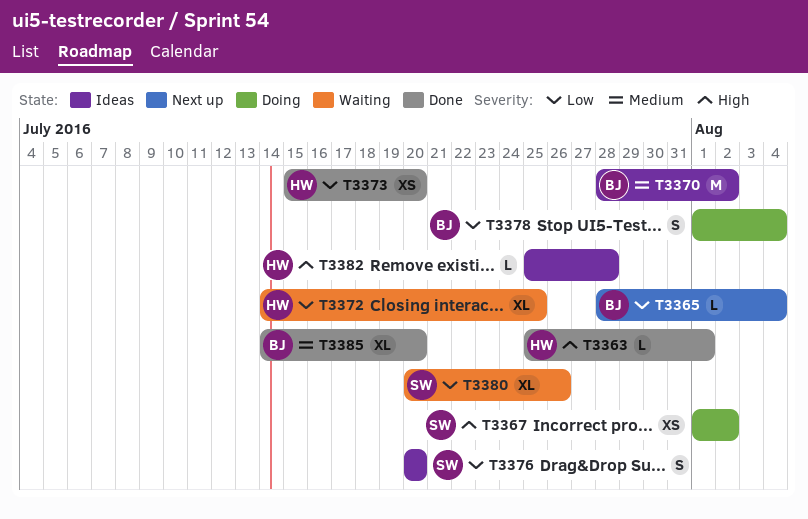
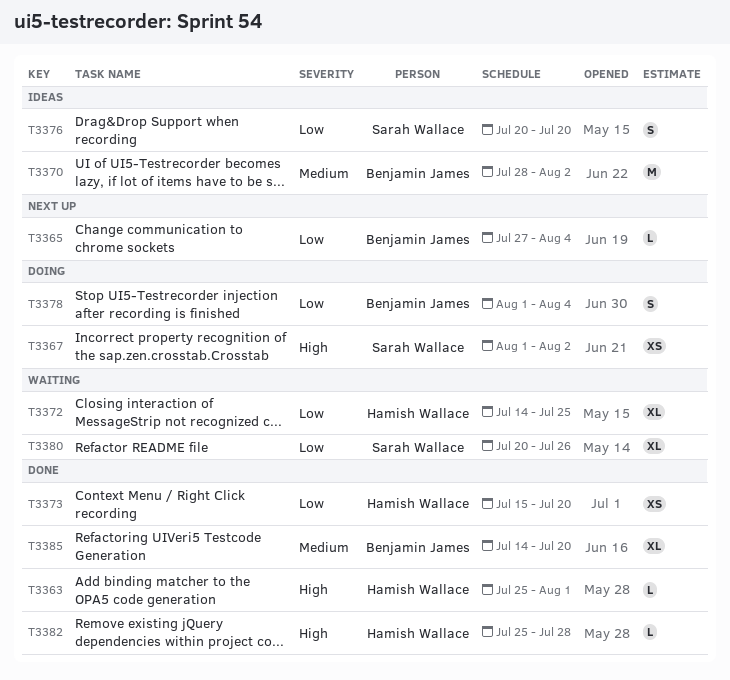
T3365, start: Jul 28 -> Jul 27
T3382, status: Ideas -> Done

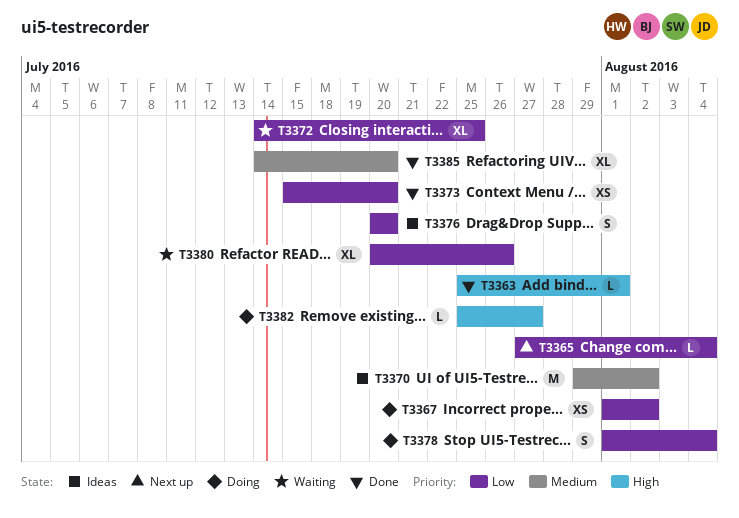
T3367, priority: High -> Low
T3370, start: Jul 28 -> Jul 29
T3382, status: Done -> Doing
T3382, due: Jul 28 -> Jul 27

